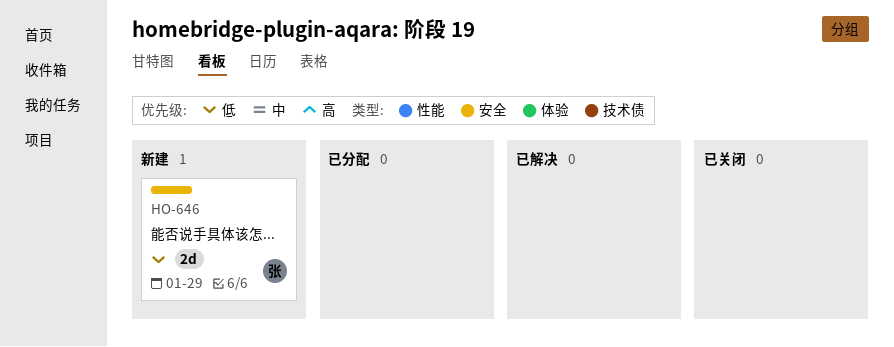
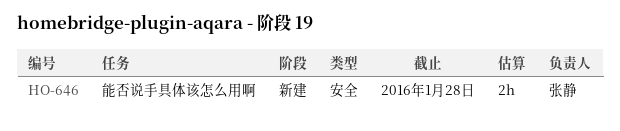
HO-646, estimate: 2d -> 2h
HO-646, due: Jan 29 -> Jan 28

